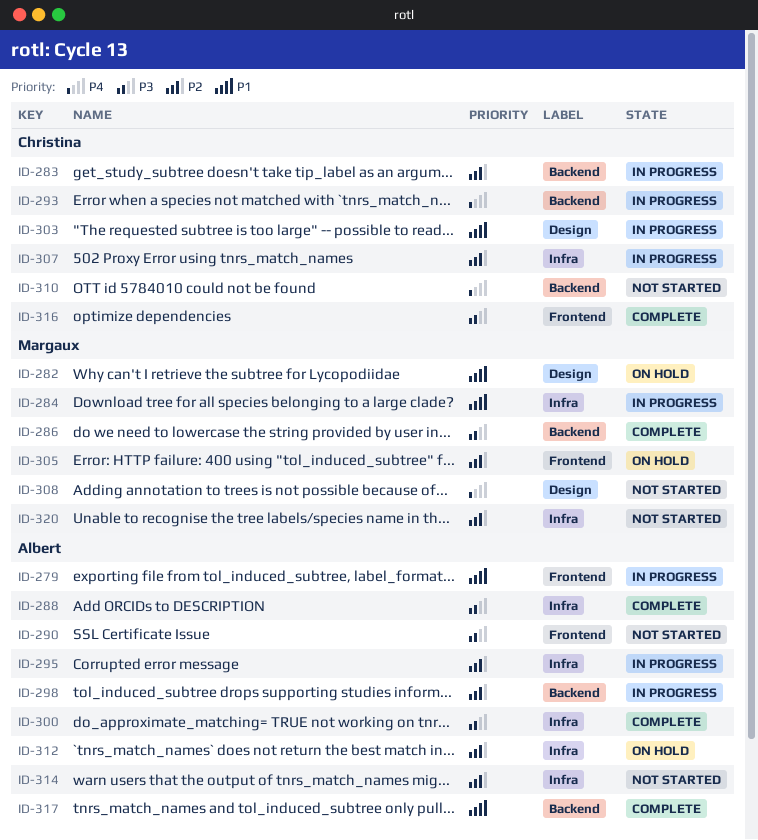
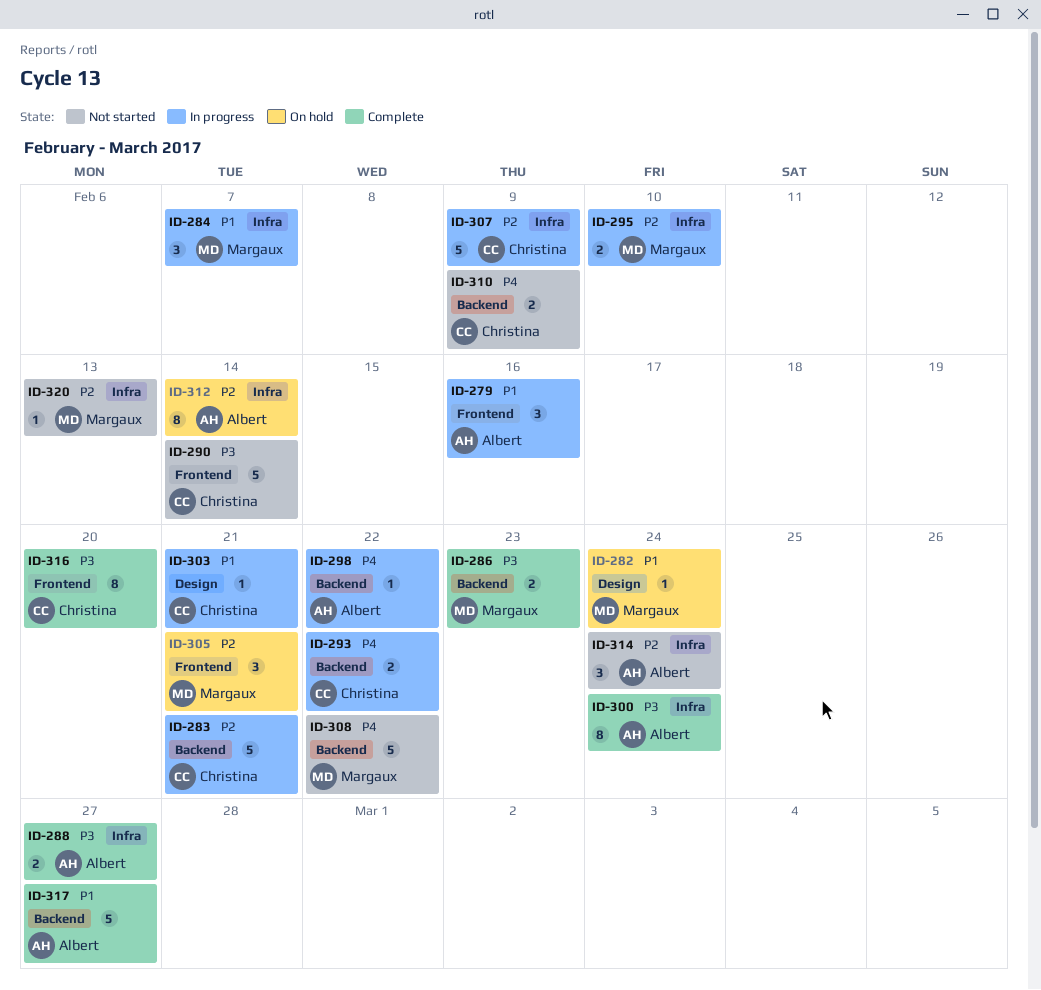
ID-290, owner: Albert -> Christina
ID-295, owner: Albert -> Margaux
ID-298, priority: P2 -> P4
ID-308, label: Design -> Backend

